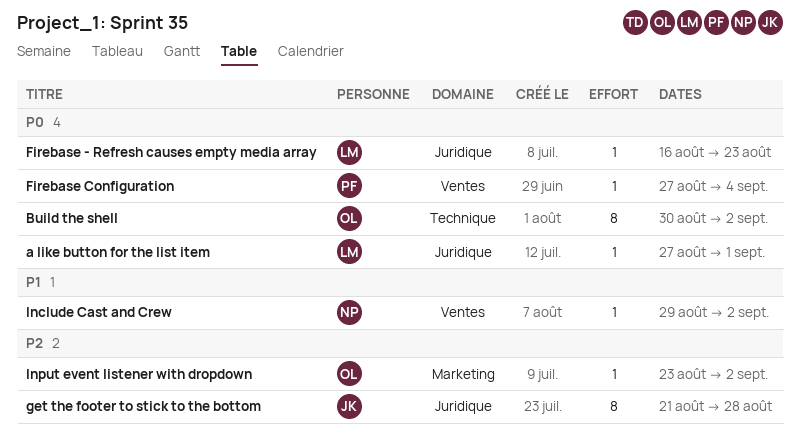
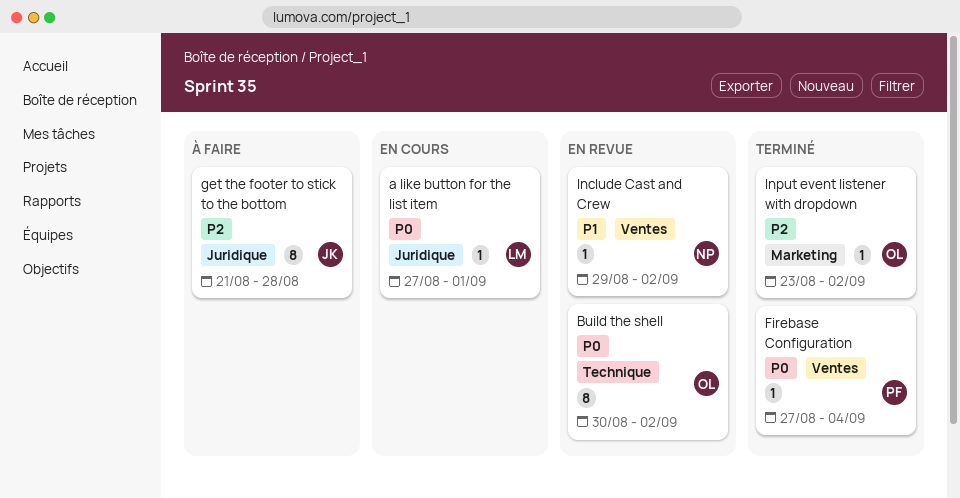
Firebase - Refresh causes empty media array: present -> none

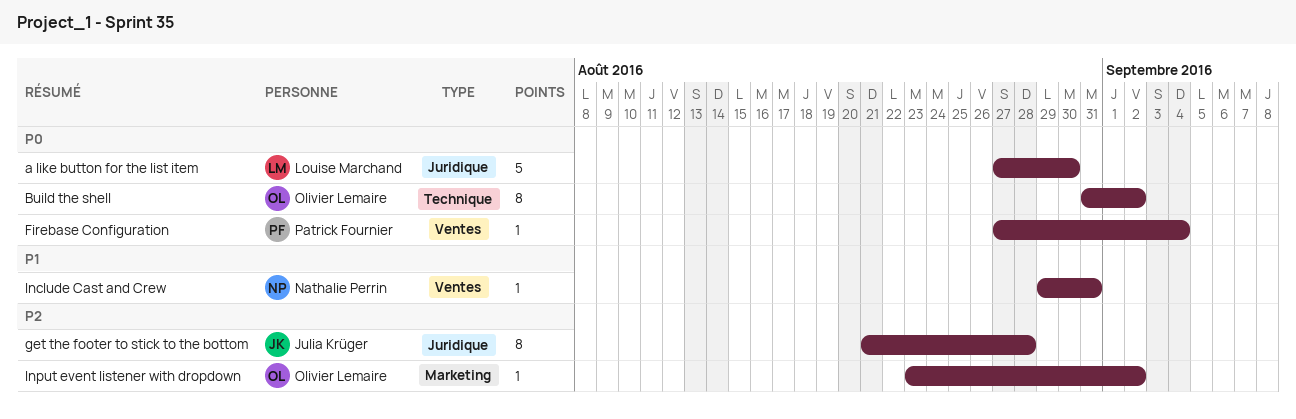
a like button for the list item, estimate: 1 -> 5
a like button for the list item, due: Sep 1 -> Aug 30
Build the shell, start: Aug 30 -> Aug 31
Include Cast and Crew, due: Sep 2 -> Aug 31

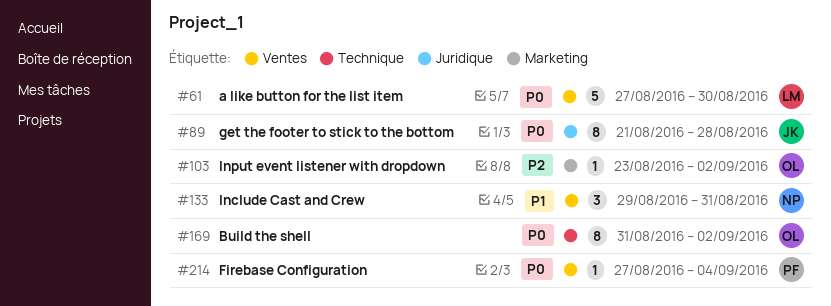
a like button for the list item, label: Juridique -> Ventes
get the footer to stick to the bottom, priority: P2 -> P0
Include Cast and Crew, estimate: 1 -> 3

